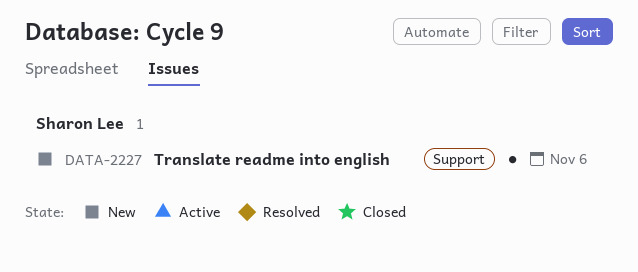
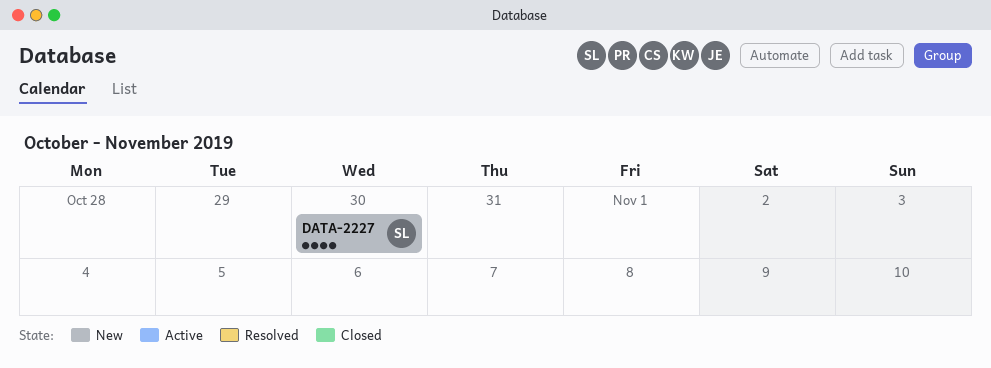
DATA-2227, estimate: 1 -> 4
DATA-2227, due: Nov 6 -> Oct 30

